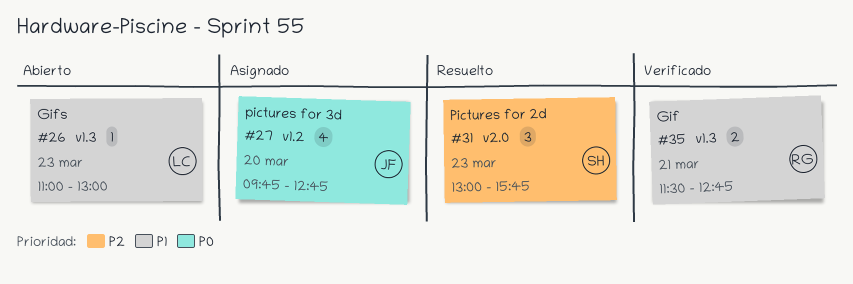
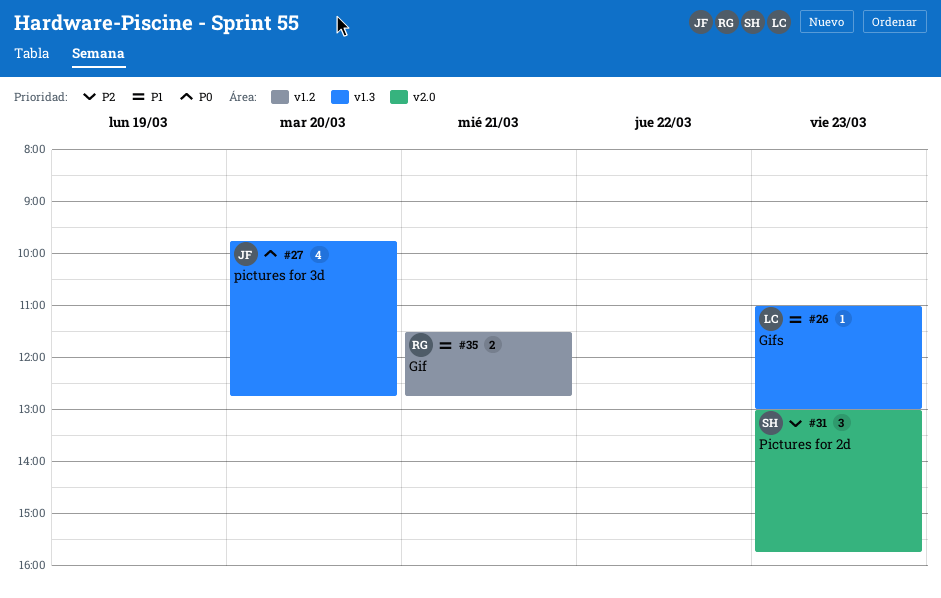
#27, label: v1.2 -> v1.3
#35, label: v1.3 -> v1.2

